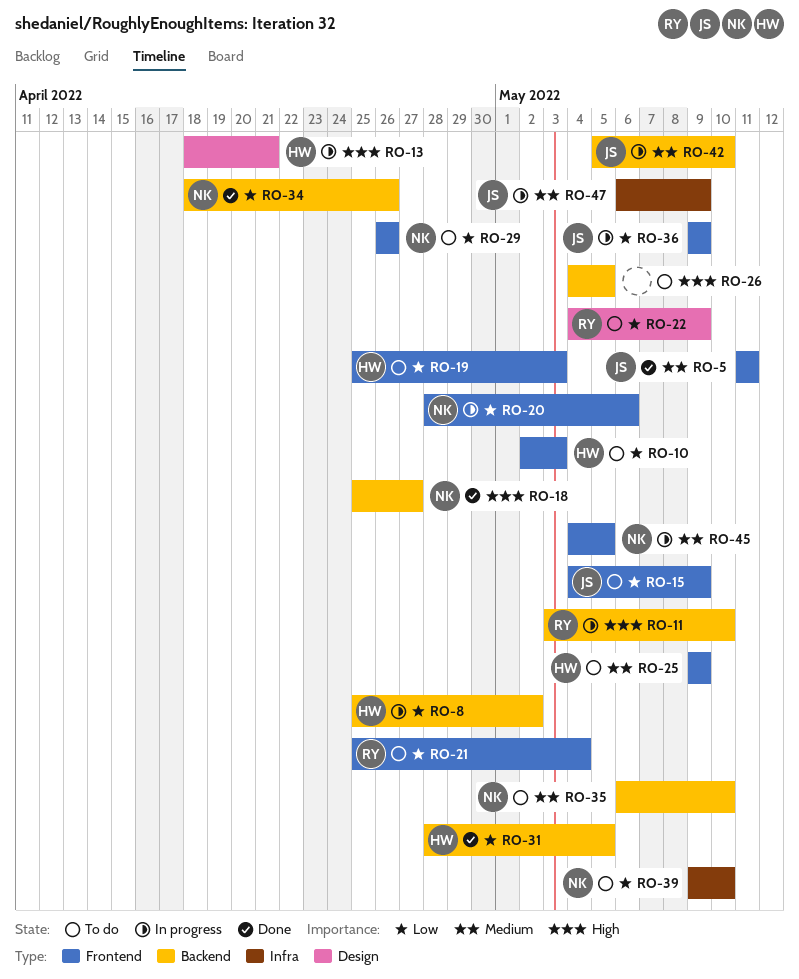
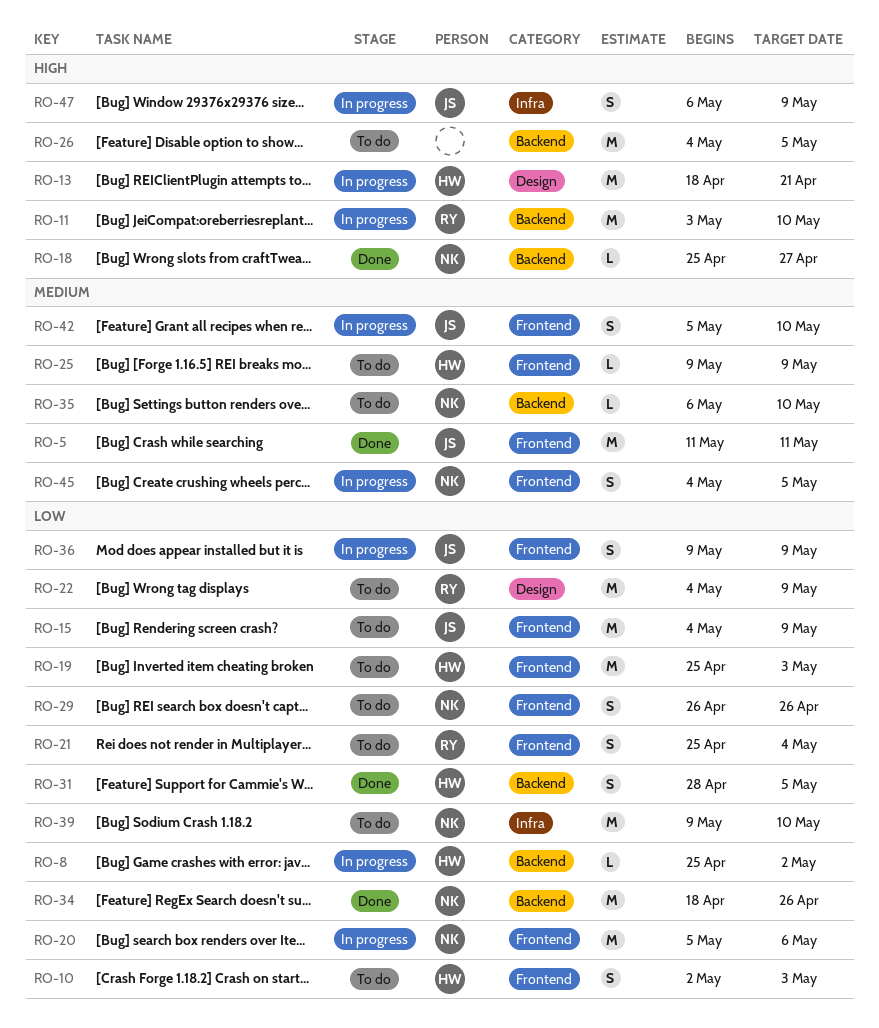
RO-20, start: Apr 28 -> May 5
RO-42, label: Backend -> Frontend
RO-47, priority: Medium -> High

